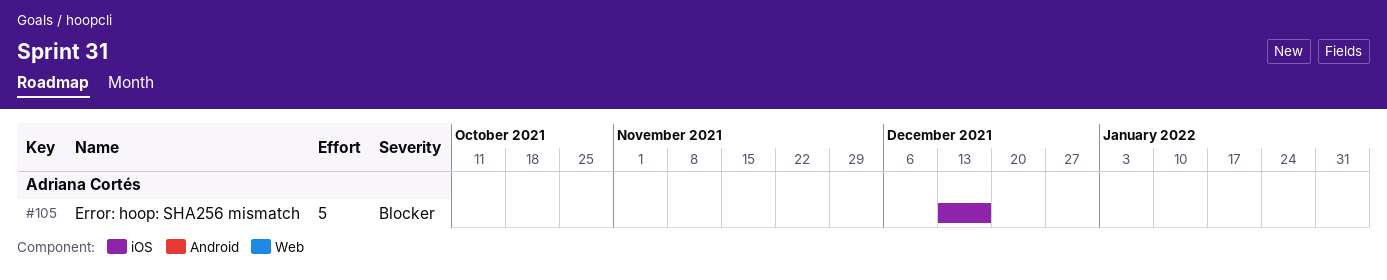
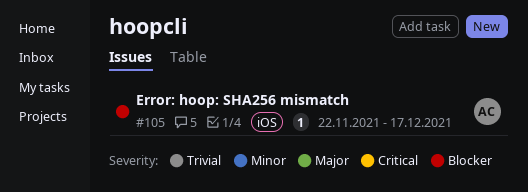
#105, estimate: 5 -> 1
#105, start: Dec 13 -> Nov 22

